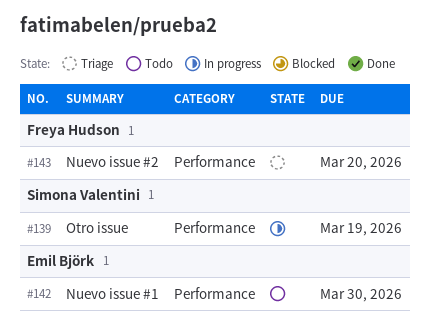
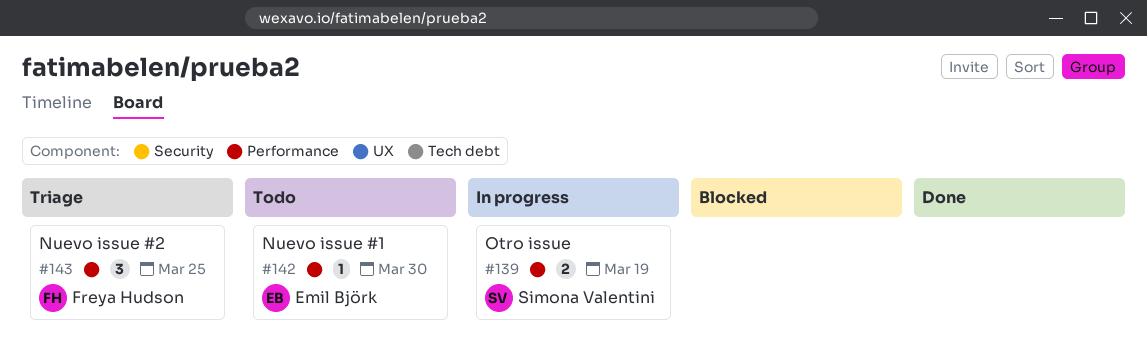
#143, due: Mar 20 -> Mar 25

